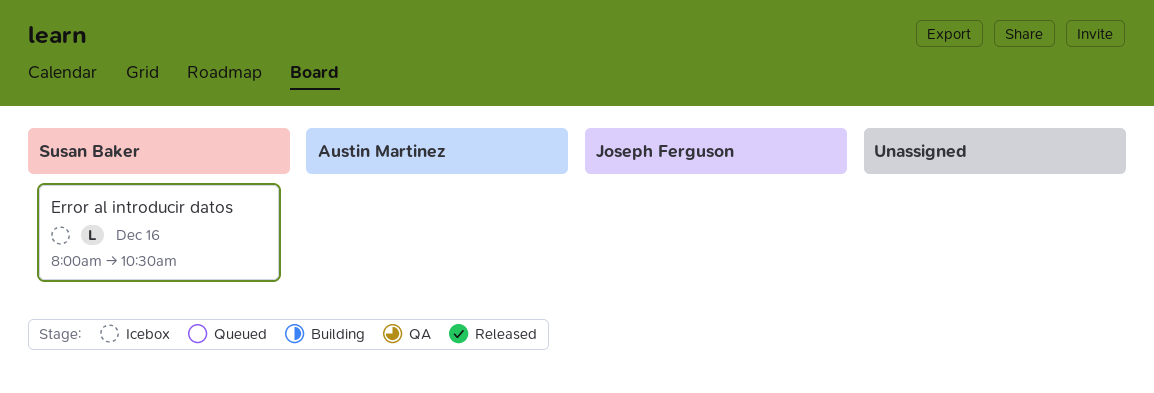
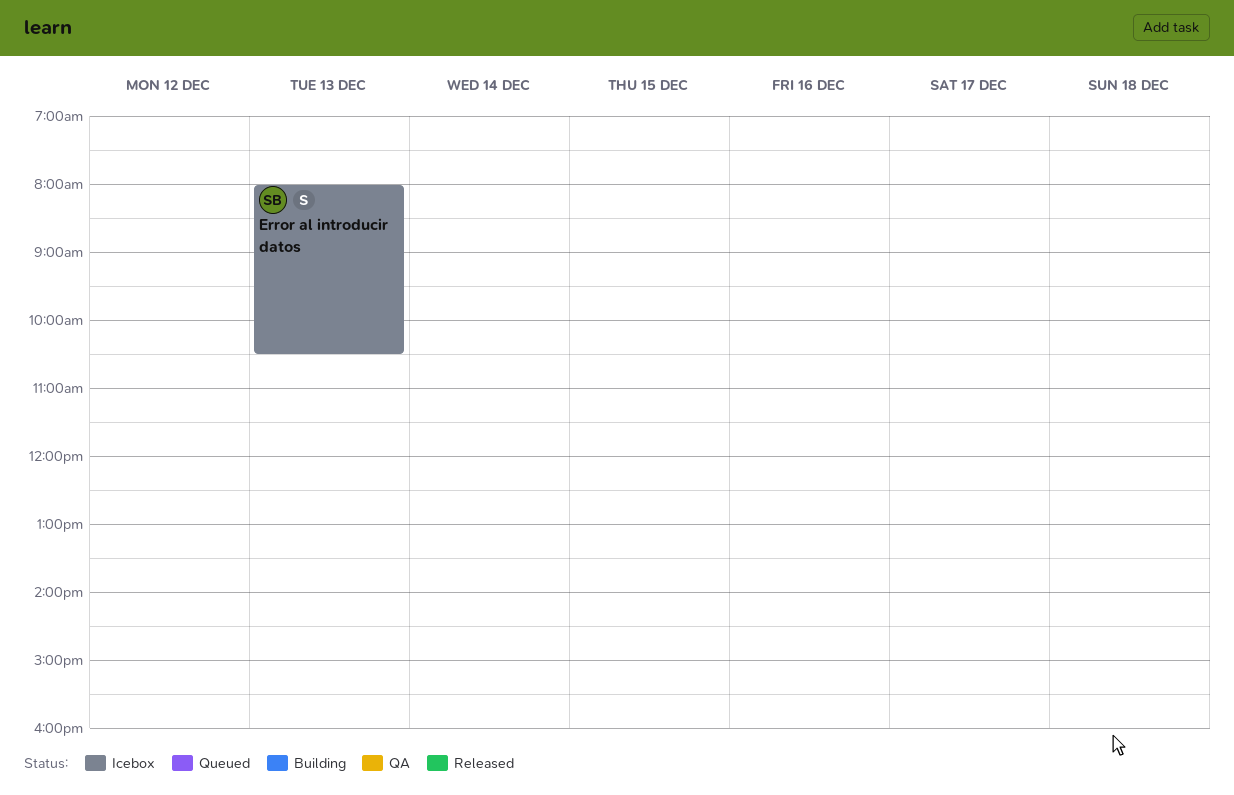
Error al introducir datos, estimate: L -> S
Error al introducir datos, day: Dec 16 -> Dec 13

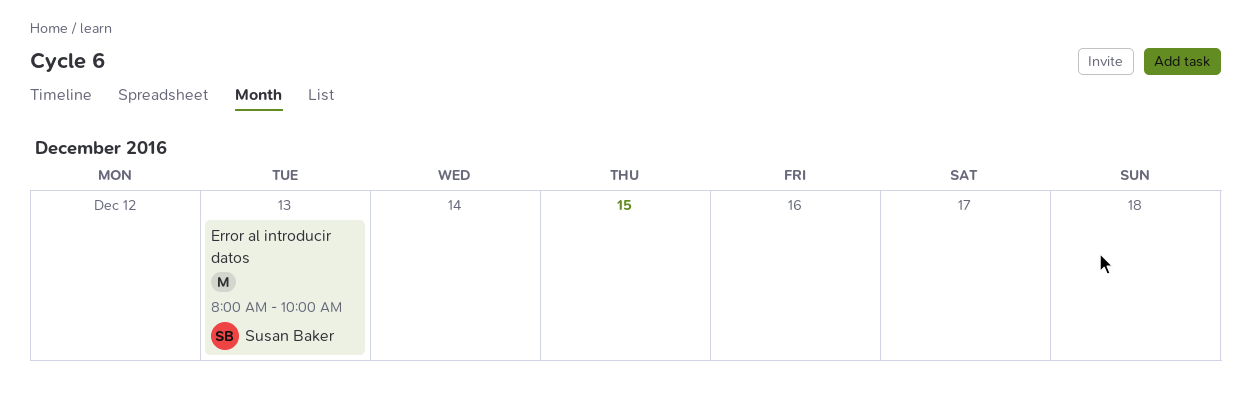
Error al introducir datos, estimate: S -> M
Error al introducir datos, ends: 10:30 -> 10:00

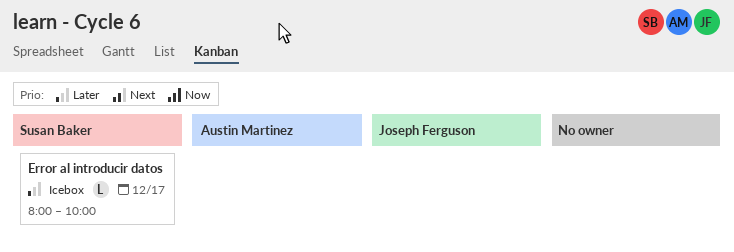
Error al introducir datos, estimate: M -> L
Error al introducir datos, day: Dec 13 -> Dec 17

